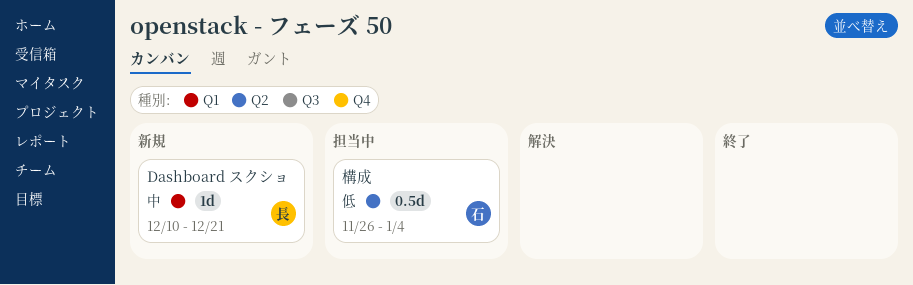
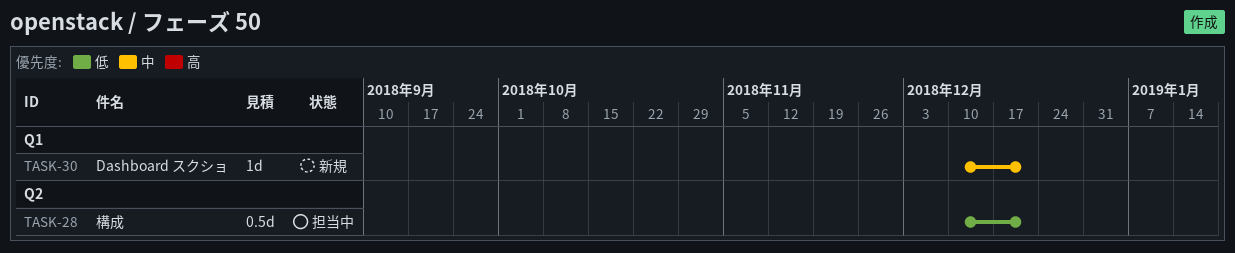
構成, start: Nov 26 -> Dec 10
構成, due: Jan 4 -> Dec 21

